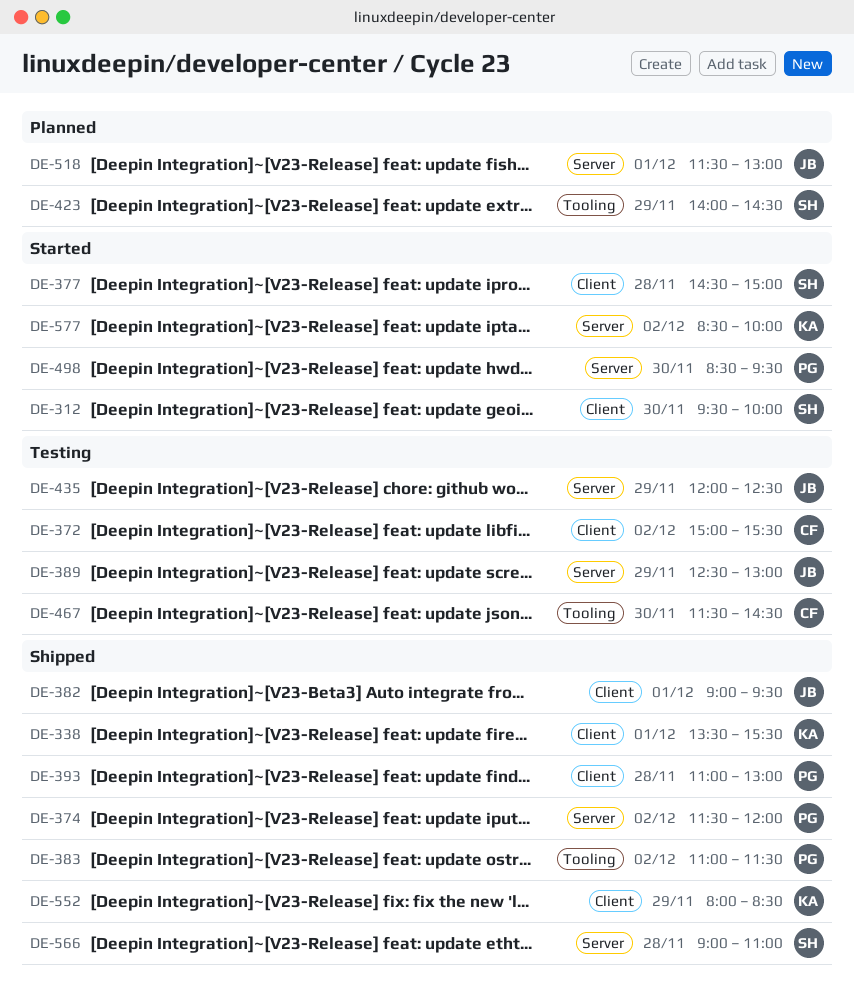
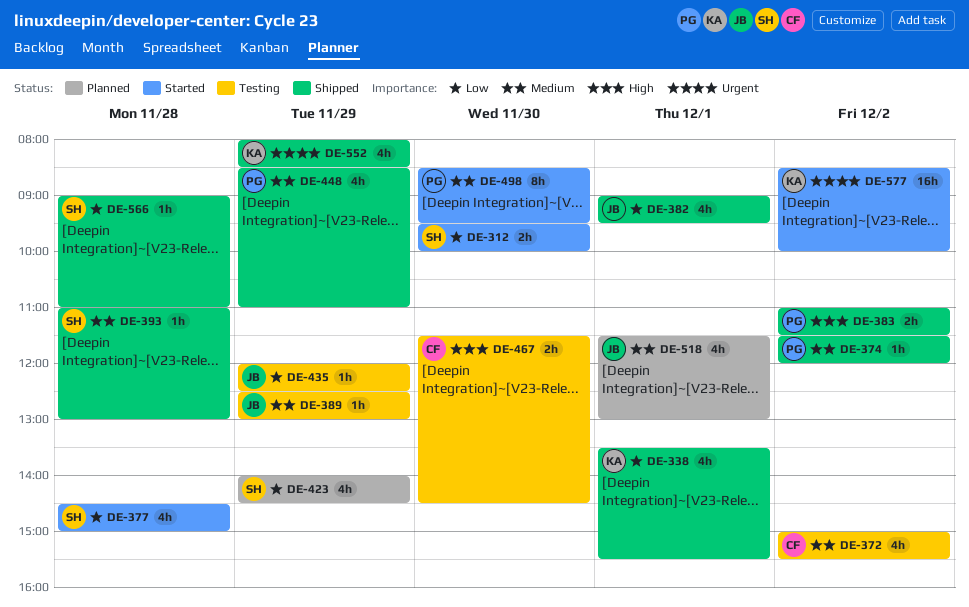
DE-393, owner: PG -> SH
DE-448: none -> present

